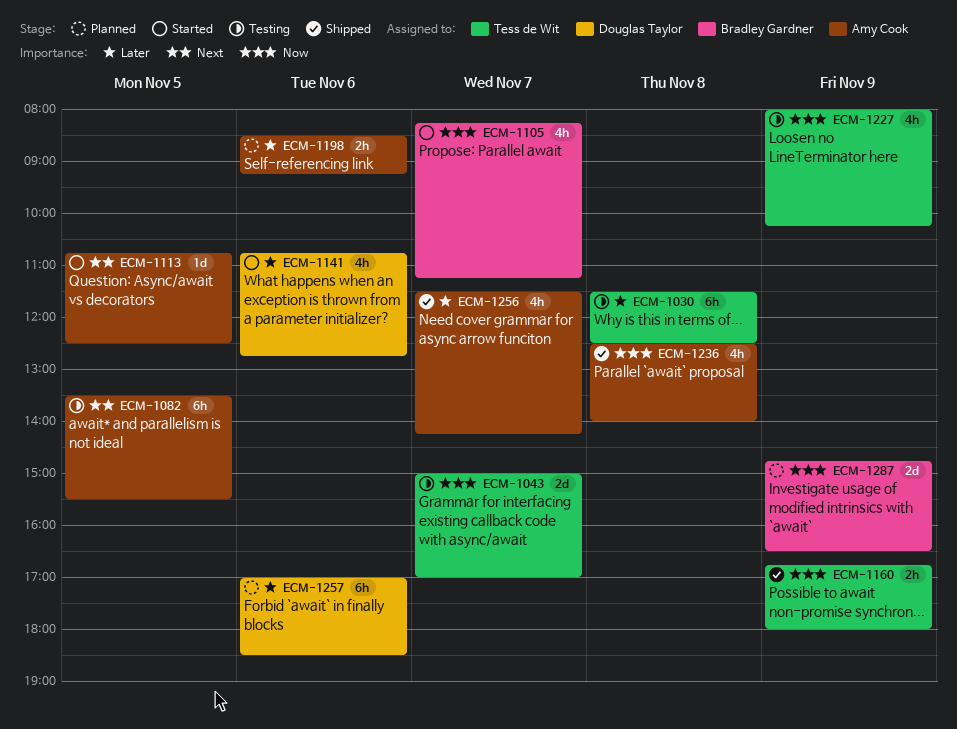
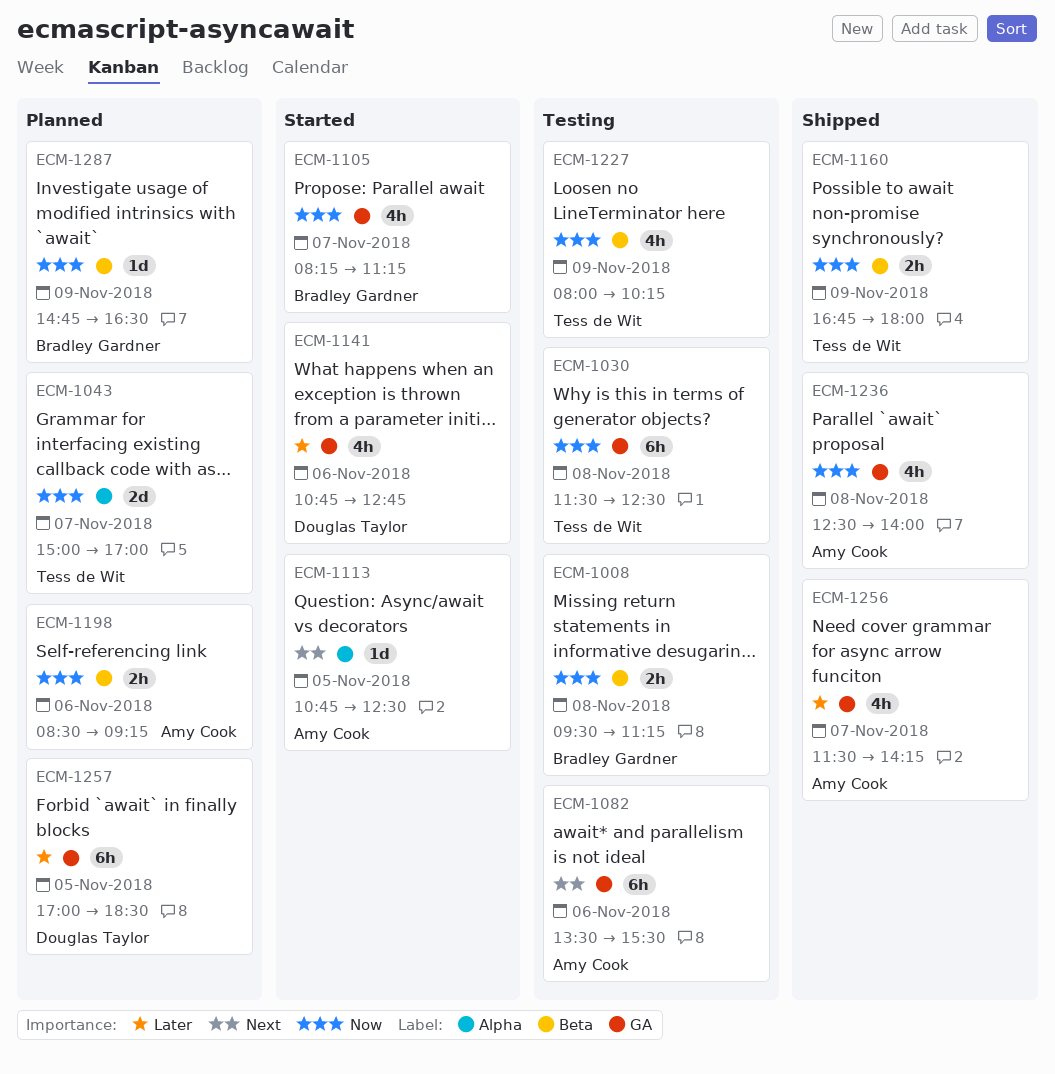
ECM-1008: none -> present
ECM-1030, priority: Later -> Now
ECM-1043, status: Testing -> Planned
ECM-1082, day: Nov 5 -> Nov 6
ECM-1198, priority: Later -> Now
ECM-1257, day: Nov 6 -> Nov 5
ECM-1287, estimate: 2d -> 1d

